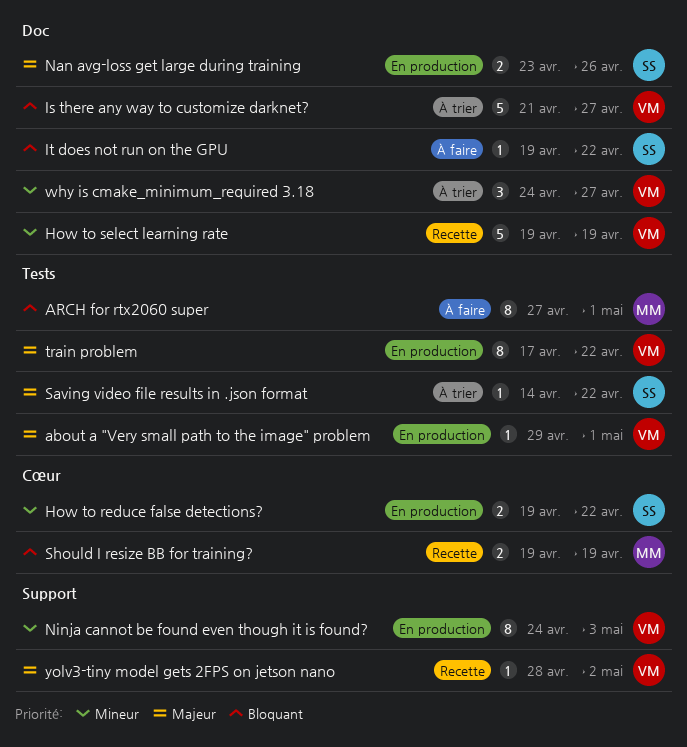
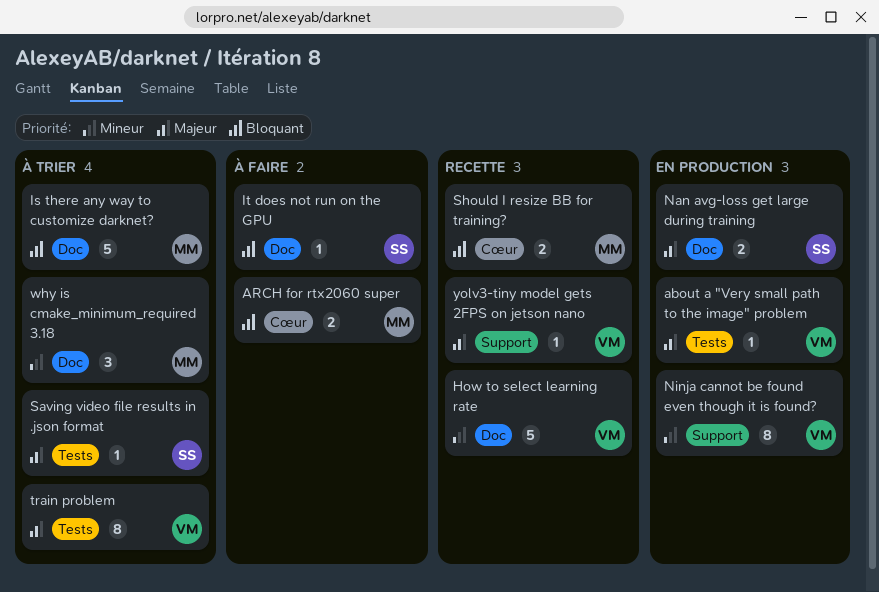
ARCH for rtx2060 super, label: Tests -> Cœur
ARCH for rtx2060 super, estimate: 8 -> 2
How to reduce false detections?: present -> none
Is there any way to customize darknet?, owner: VM -> MM
train problem, status: En production -> À trier
why is cmake_minimum_required 3.18, owner: VM -> MM

